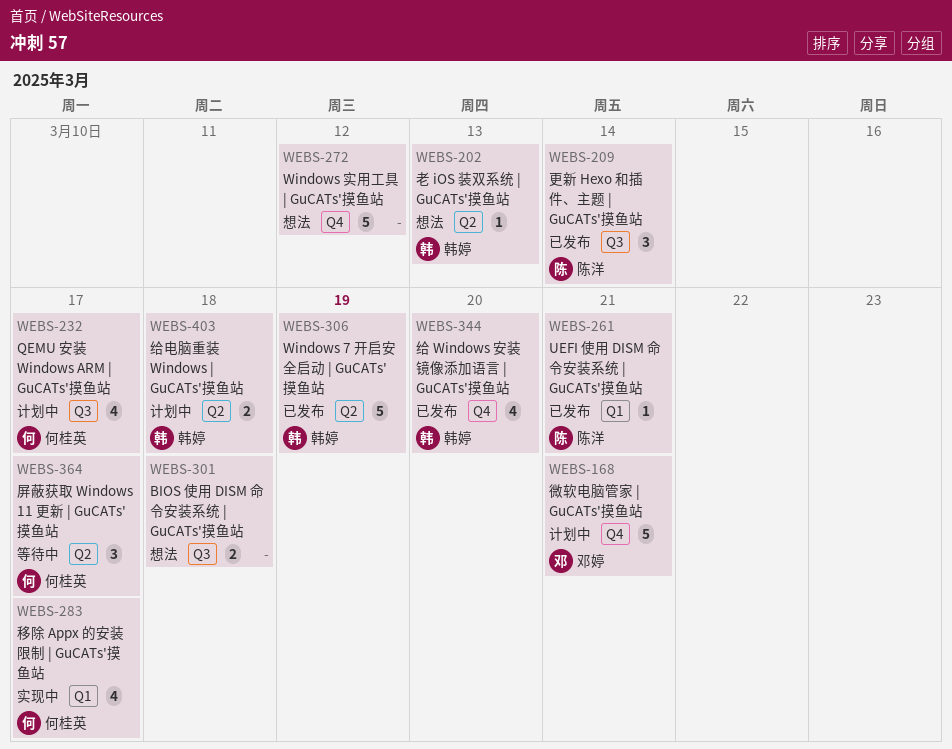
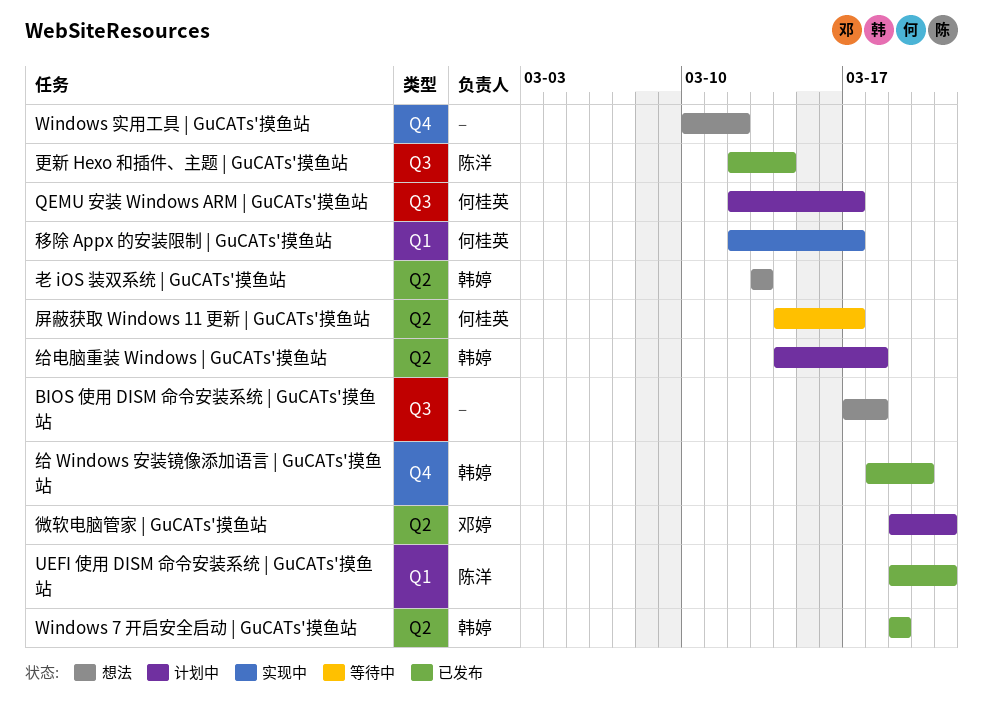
微软电脑管家 | GuCATs'摸鱼站, label: Q4 -> Q2

